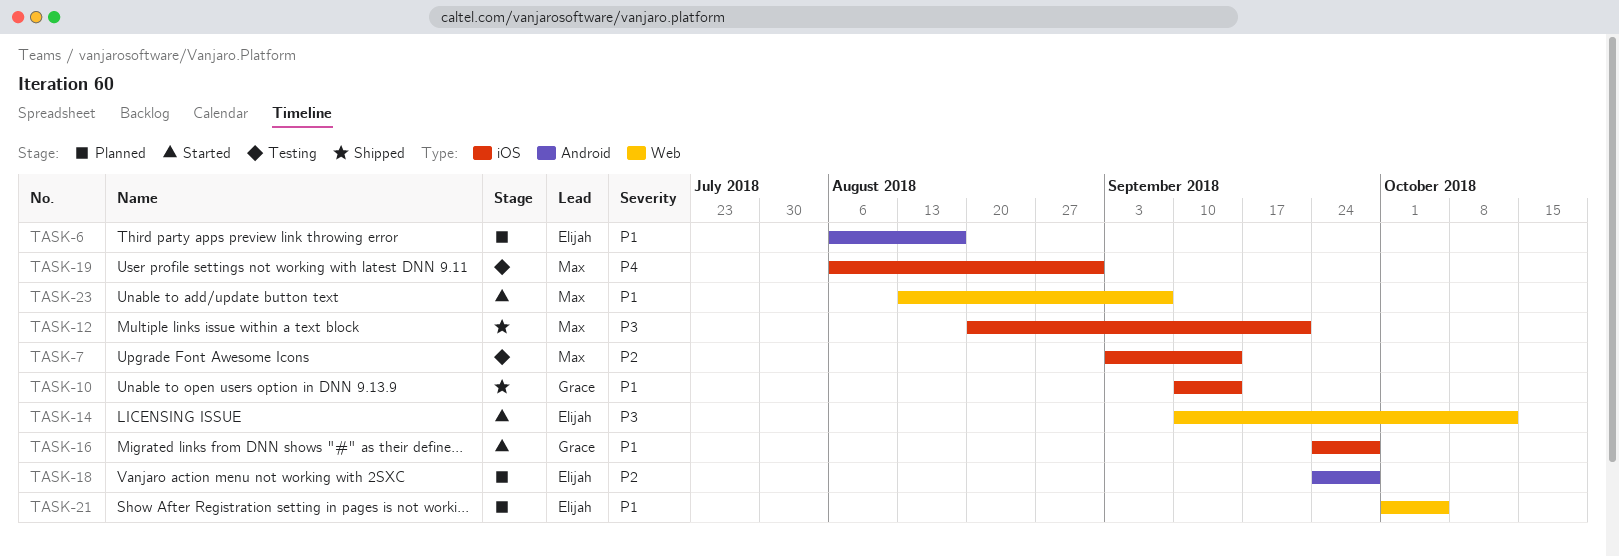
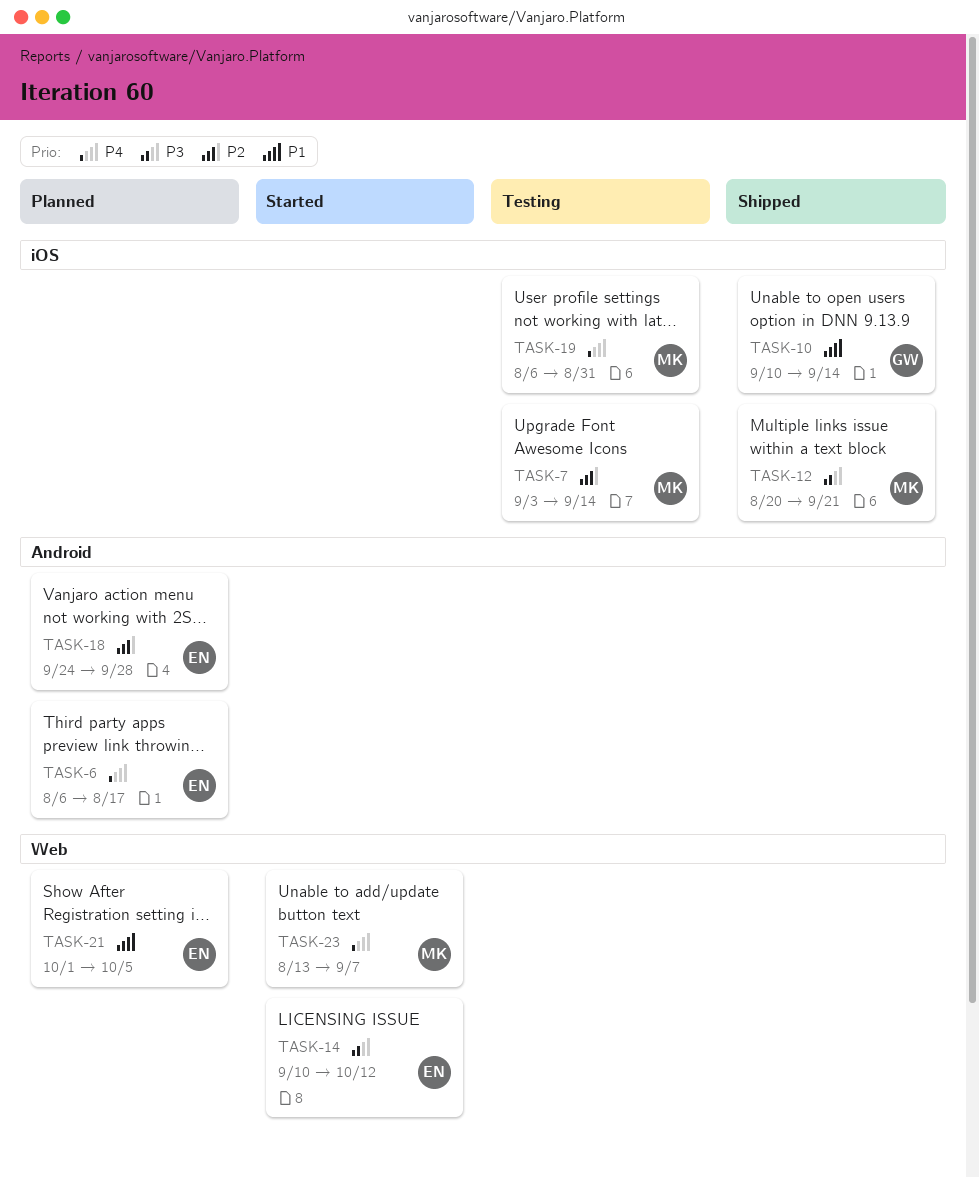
TASK-6, priority: P1 -> P4
TASK-16: present -> none
TASK-23, priority: P1 -> P4

